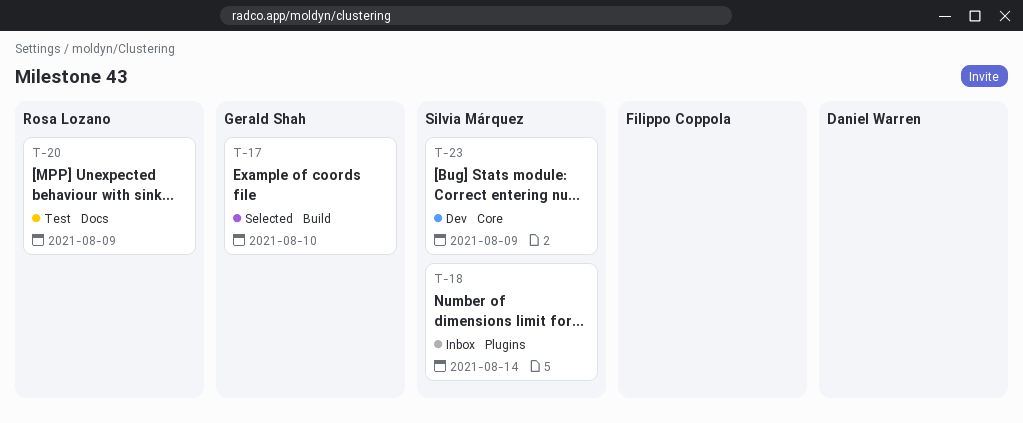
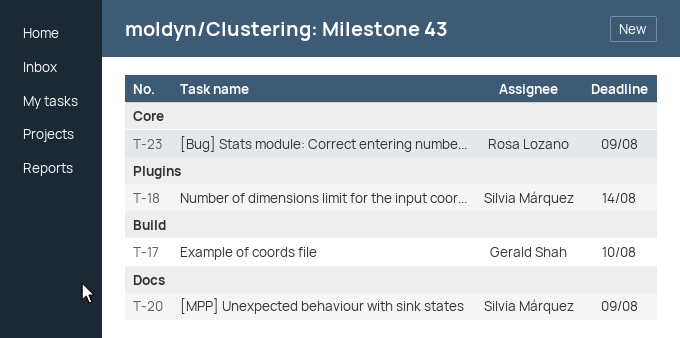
T-20, owner: Rosa Lozano -> Silvia Márquez
T-23, owner: Silvia Márquez -> Rosa Lozano

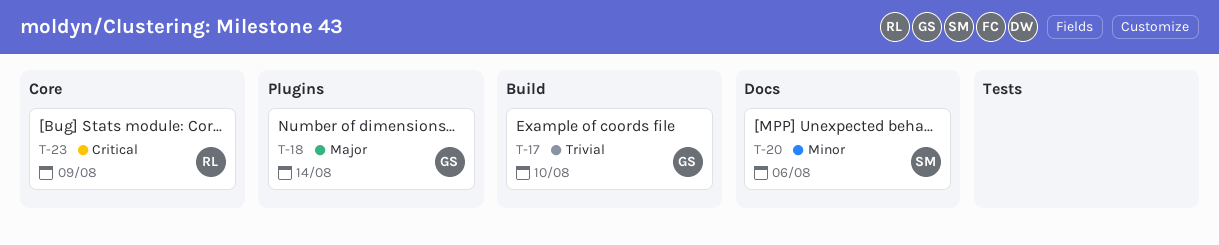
T-18, owner: Silvia Márquez -> Gerald Shah
T-20, due: Aug 9 -> Aug 6

